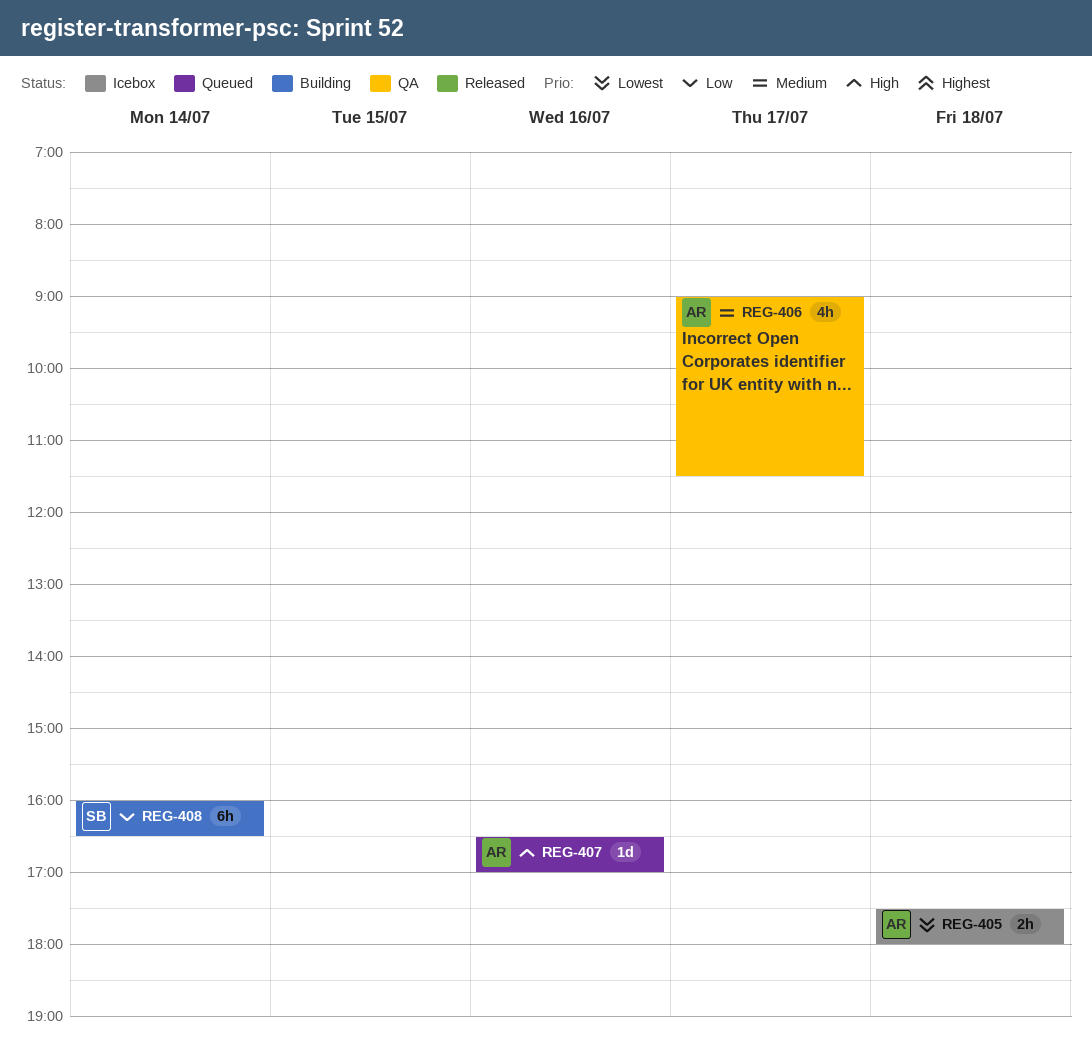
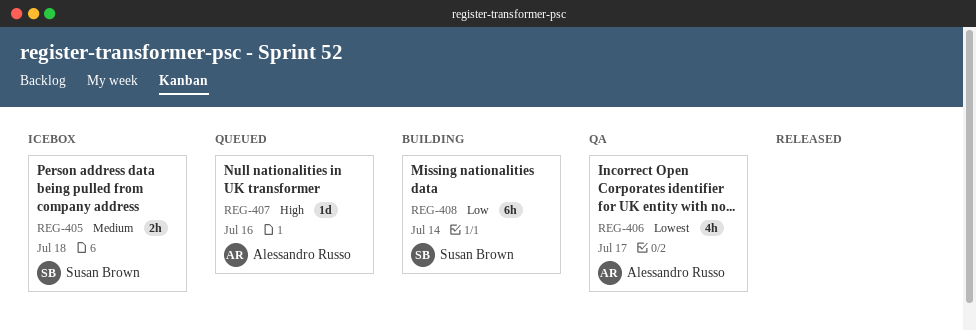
REG-405, owner: Alessandro Russo -> Susan Brown
REG-405, priority: Lowest -> Medium
REG-406, priority: Medium -> Lowest

